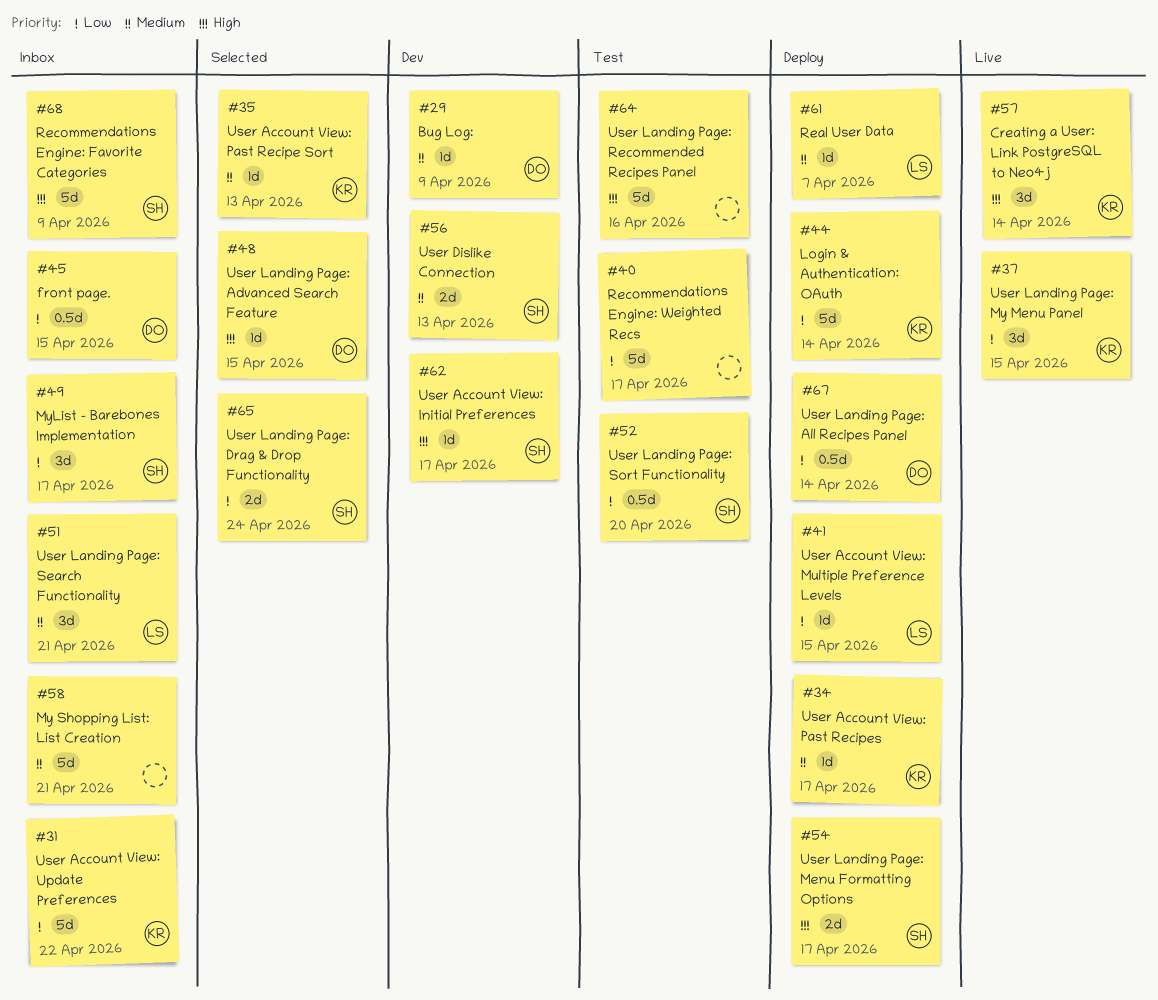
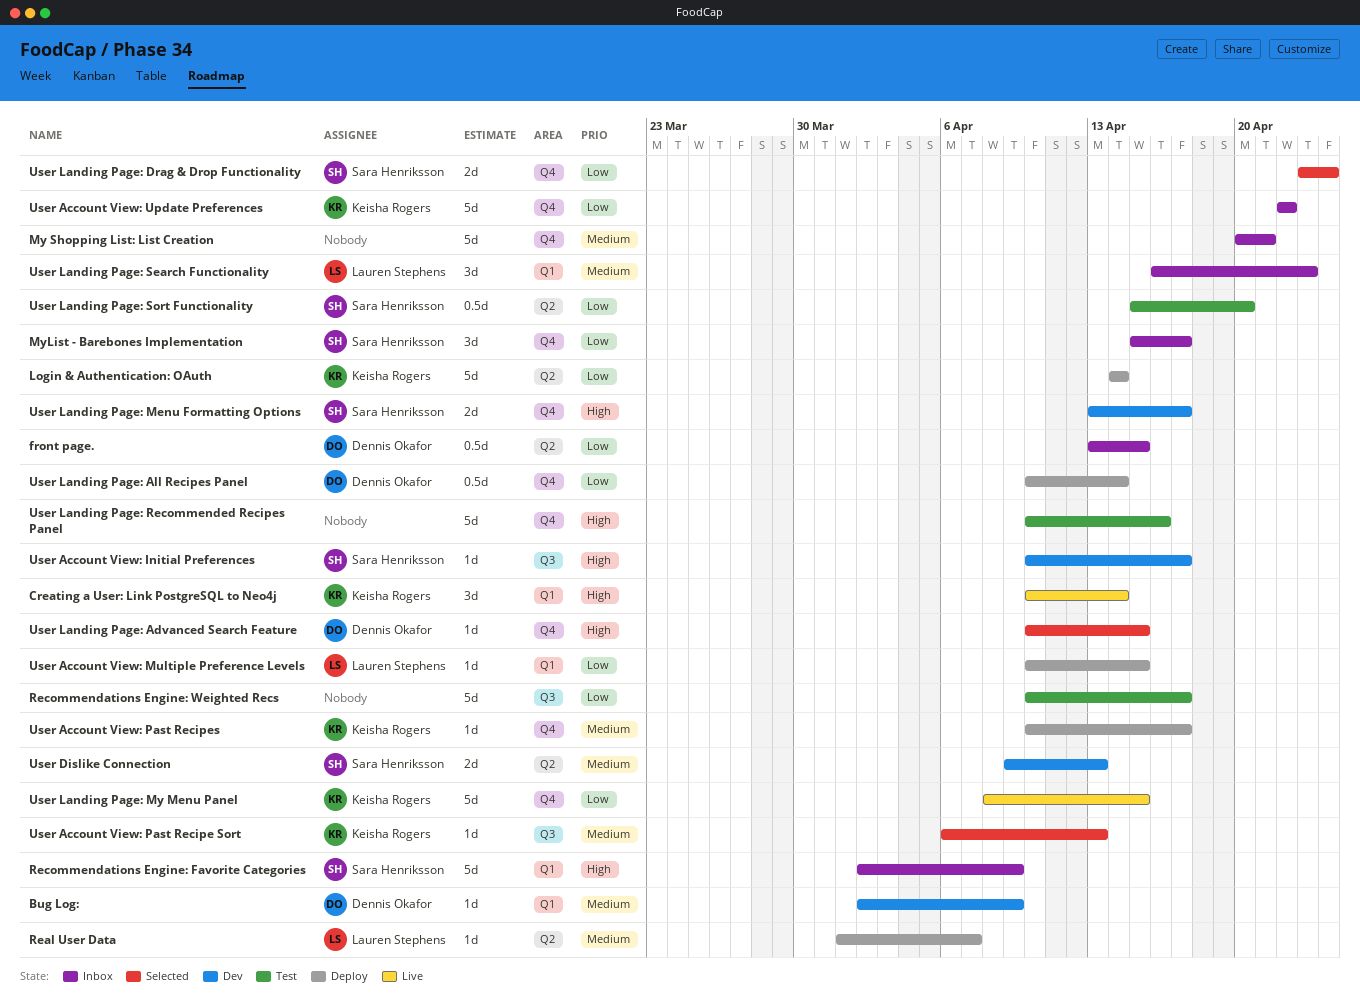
User Landing Page: Menu Formatting Options, status: Deploy -> Dev
User Landing Page: My Menu Panel, estimate: 3d -> 5d
User Landing Page: Search Functionality, due: Apr 21 -> Apr 23

